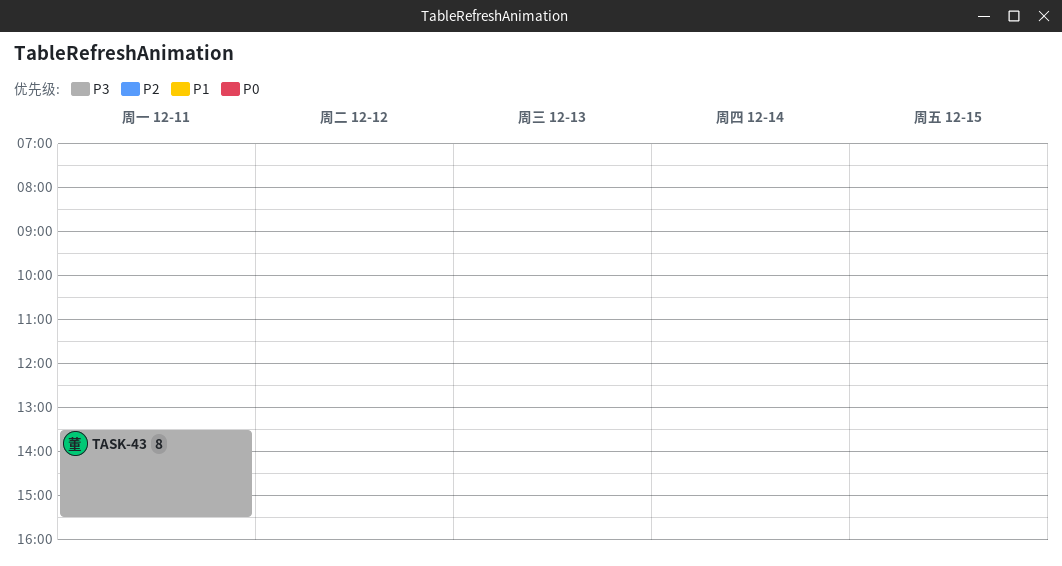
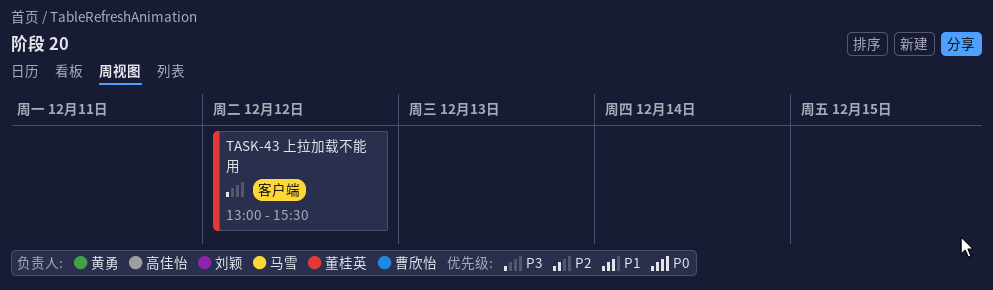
TASK-43, day: Dec 11 -> Dec 12
TASK-43, begins: 13:30 -> 13:00

